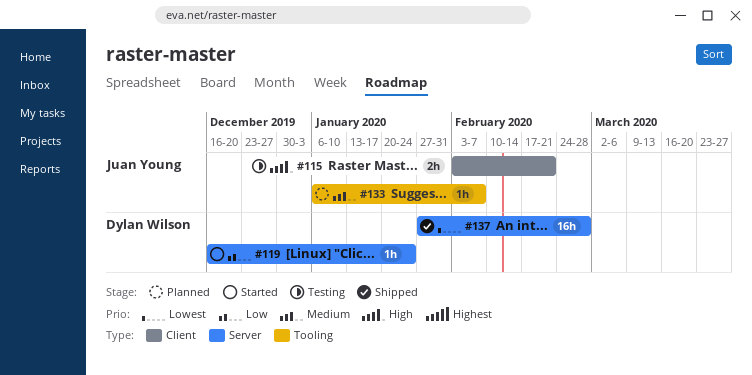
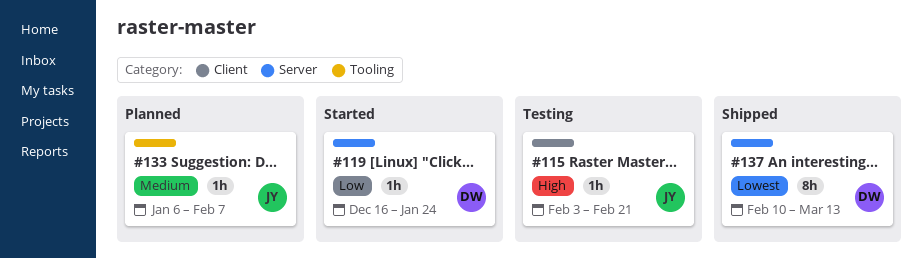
#115, estimate: 2h -> 1h
#137, estimate: 16h -> 8h
#137, start: Jan 27 -> Feb 10
#137, due: Feb 28 -> Mar 13

